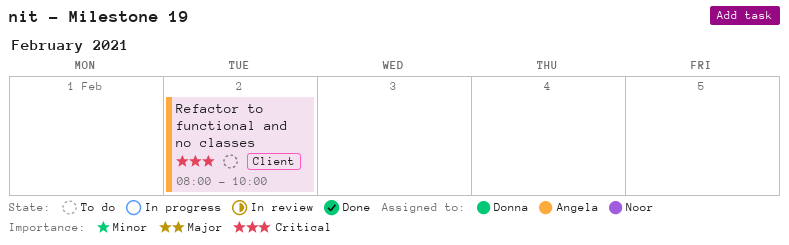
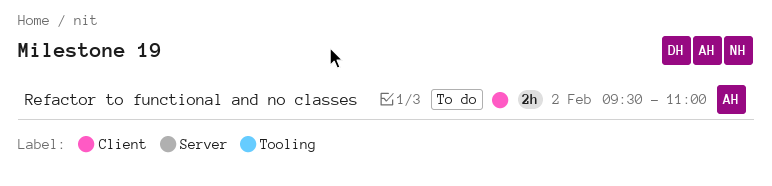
Refactor to functional and no classes, begins: 08:00 -> 09:30
Refactor to functional and no classes, ends: 10:00 -> 11:00

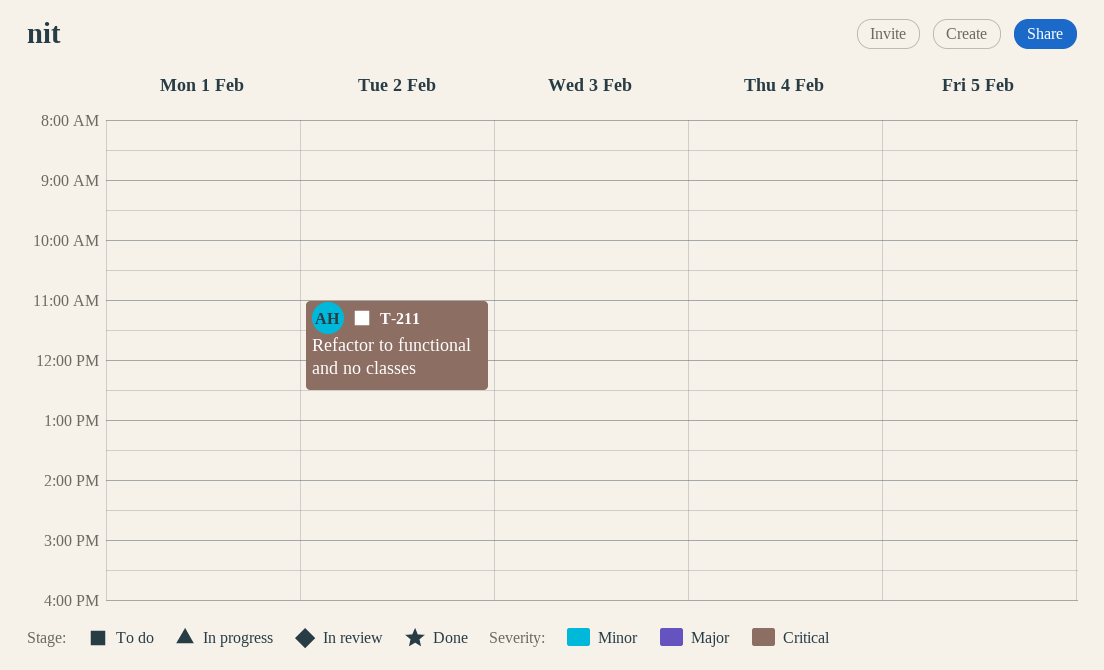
Refactor to functional and no classes, begins: 09:30 -> 11:00
Refactor to functional and no classes, ends: 11:00 -> 12:30

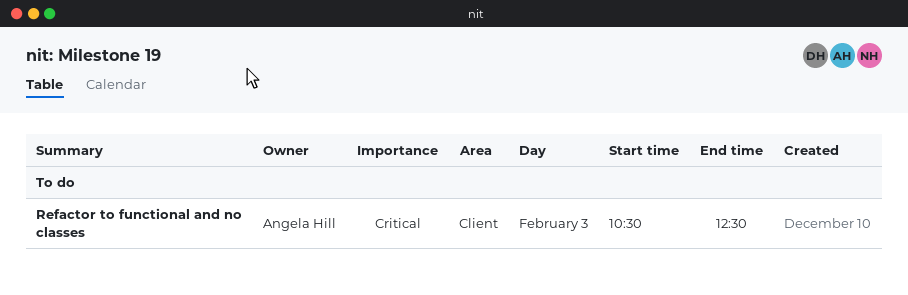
Refactor to functional and no classes, day: Feb 2 -> Feb 3
Refactor to functional and no classes, begins: 11:00 -> 10:30

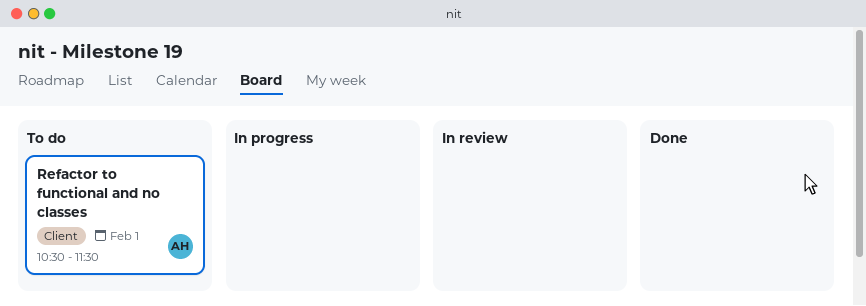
Refactor to functional and no classes, day: Feb 3 -> Feb 1
Refactor to functional and no classes, ends: 12:30 -> 11:30

